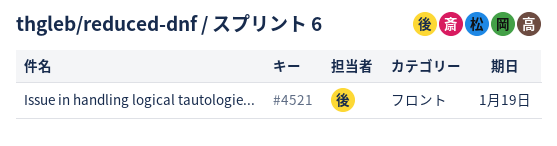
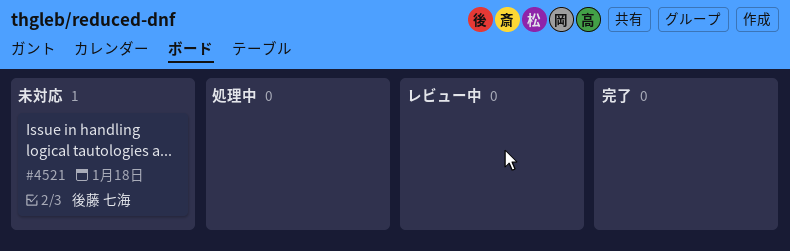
#4521, due: Jan 19 -> Jan 18

